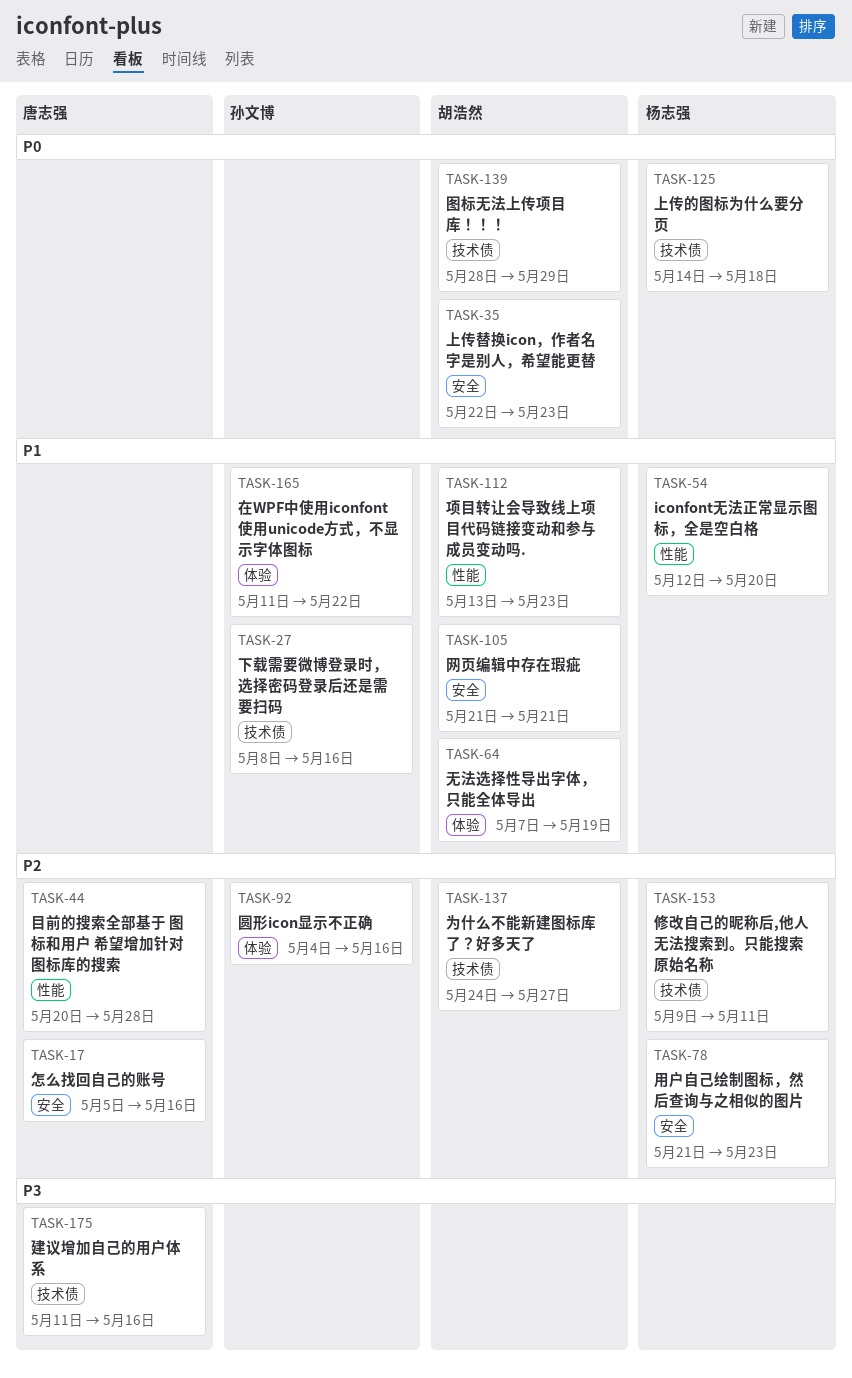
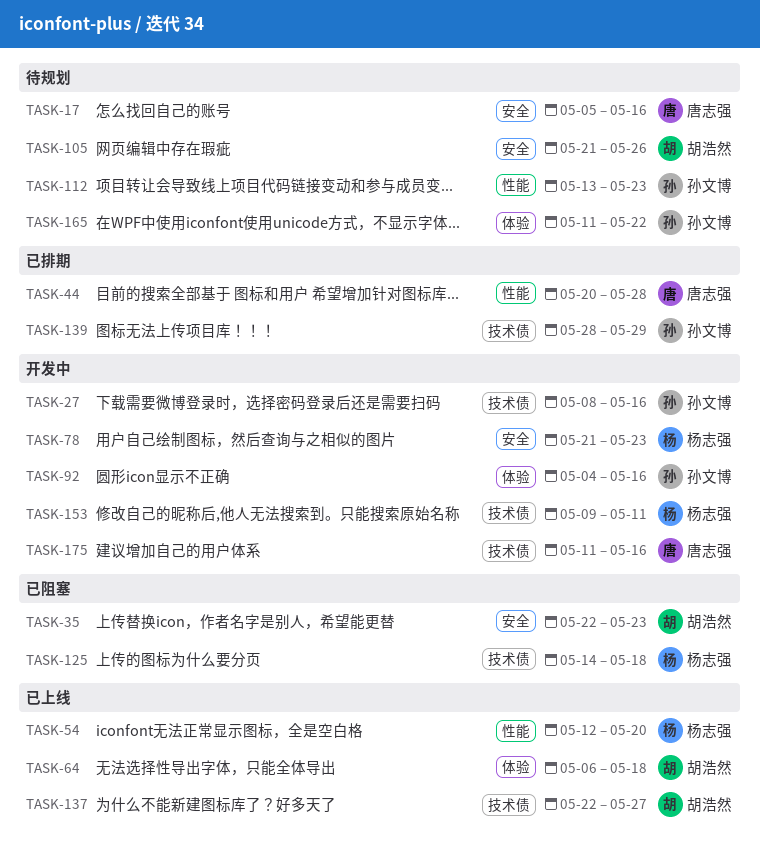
TASK-64, start: May 7 -> May 6
TASK-64, due: May 19 -> May 18
TASK-105, due: May 21 -> May 26
TASK-112, owner: 胡浩然 -> 孙文博
TASK-137, start: May 24 -> May 22
TASK-139, owner: 胡浩然 -> 孙文博

